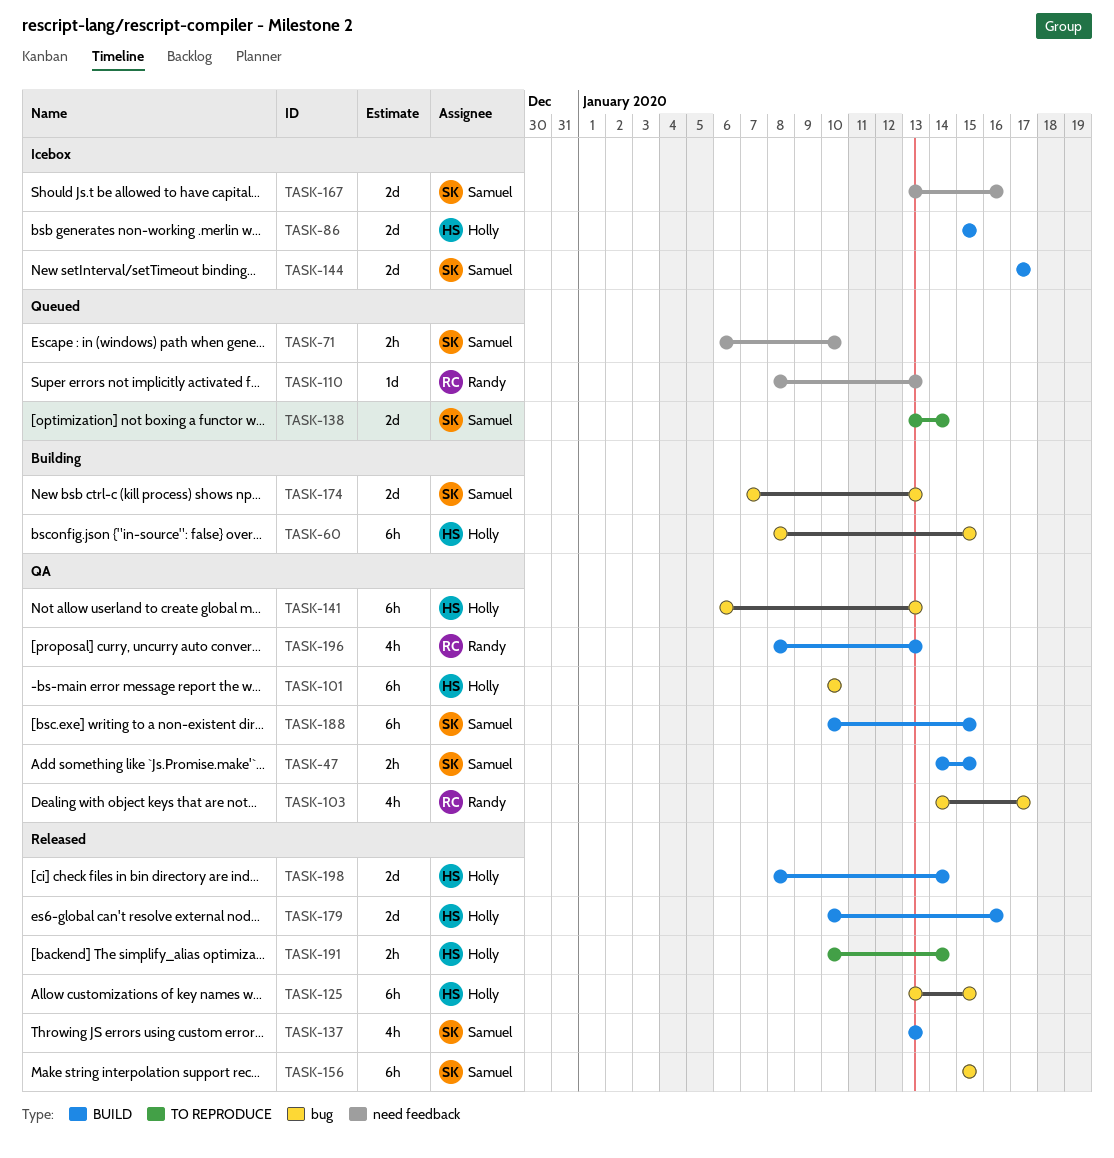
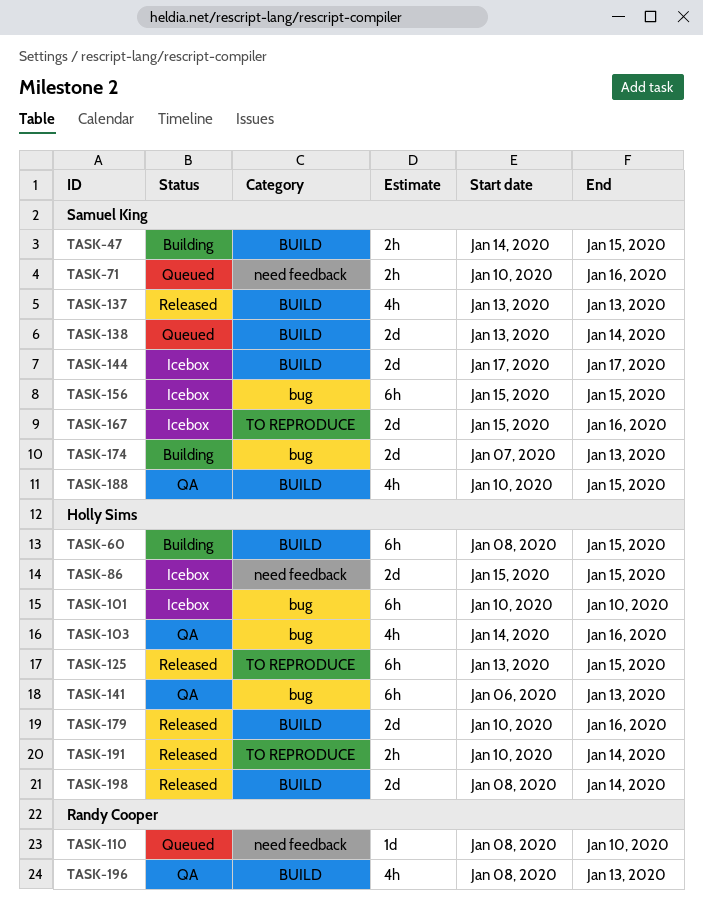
TASK-47, status: QA -> Building
TASK-60, label: bug -> BUILD
TASK-71, start: Jan 6 -> Jan 10
TASK-71, due: Jan 10 -> Jan 16
TASK-86, label: BUILD -> need feedback
TASK-101, status: QA -> Icebox
TASK-103, owner: Randy Cooper -> Holly Sims
TASK-103, due: Jan 17 -> Jan 16
TASK-110, due: Jan 13 -> Jan 10
TASK-125, label: bug -> TO REPRODUCE
TASK-138, label: TO REPRODUCE -> BUILD
TASK-156, status: Released -> Icebox
TASK-167, label: need feedback -> TO REPRODUCE
TASK-167, start: Jan 13 -> Jan 15
TASK-188, estimate: 6h -> 4h

